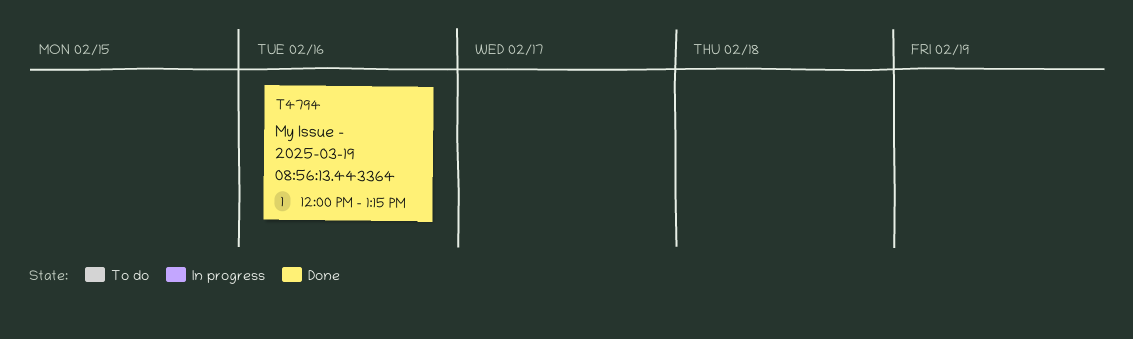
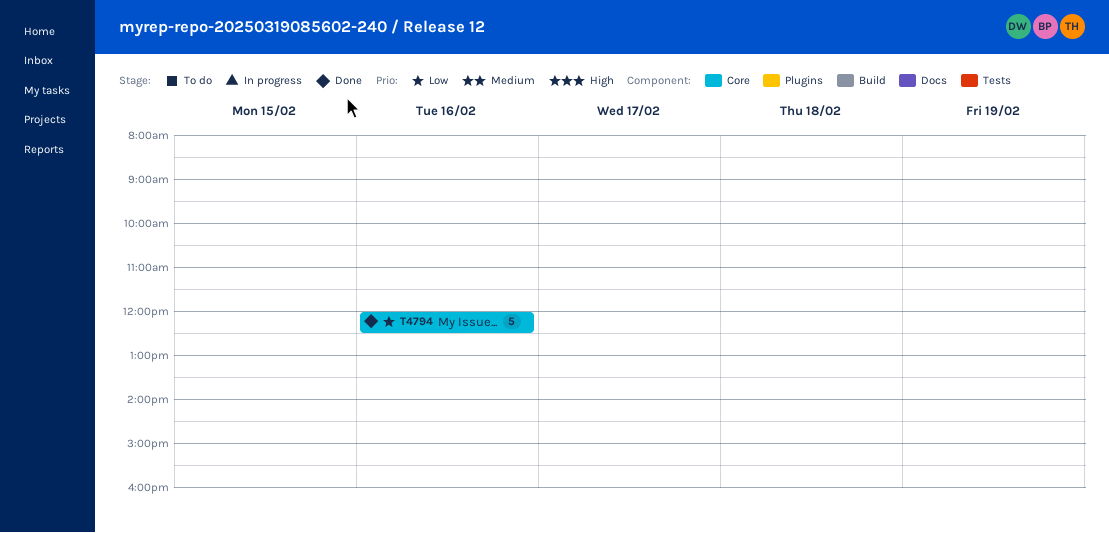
T4794, estimate: 1 -> 5
T4794, ends: 13:15 -> 12:30

